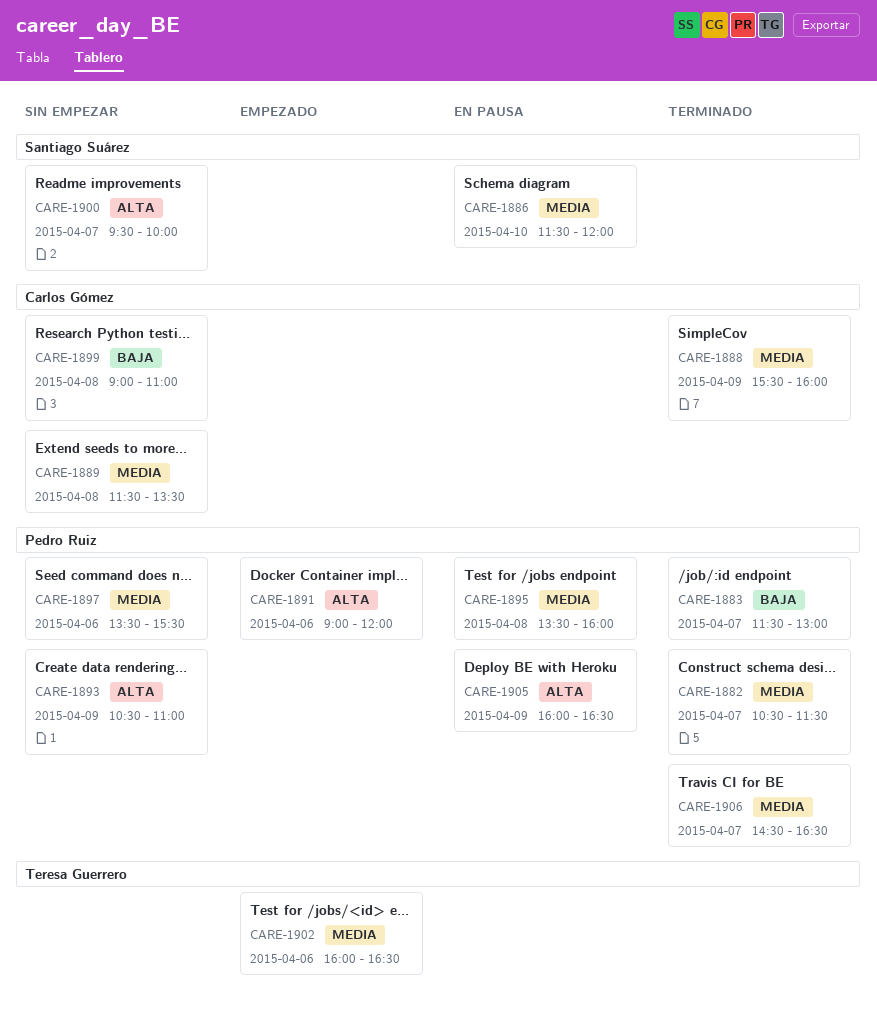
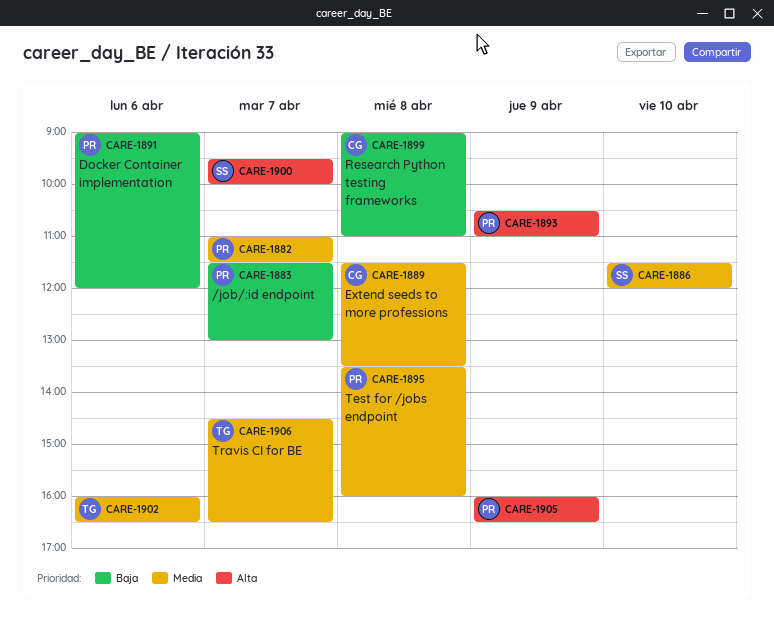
CARE-1882, begins: 10:30 -> 11:00
CARE-1888: present -> none
CARE-1891, priority: Alta -> Baja
CARE-1897: present -> none
CARE-1906, owner: Pedro Ruiz -> Teresa Guerrero

